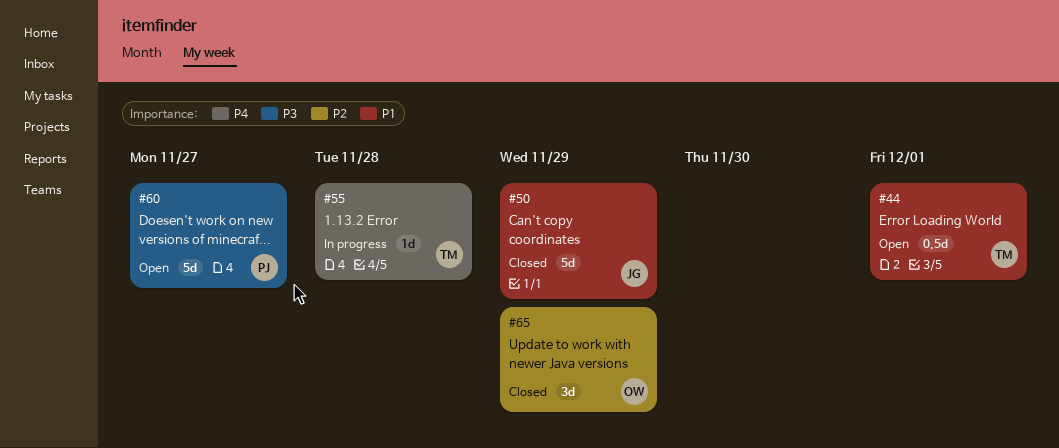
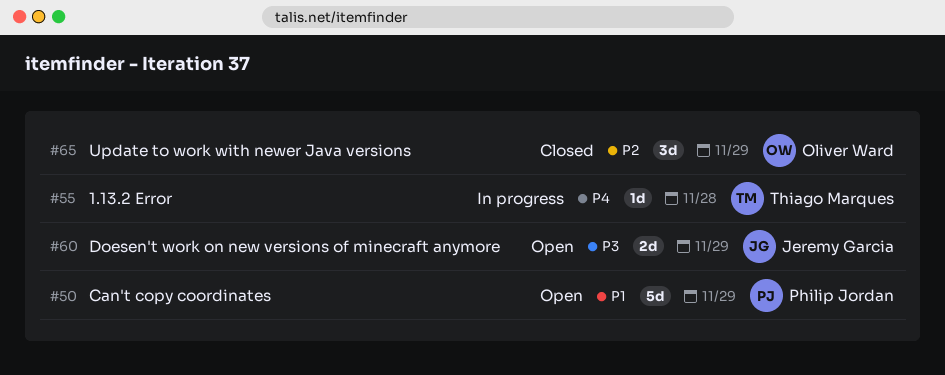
#44: present -> none
#50, status: Closed -> Open
#50, owner: Jeremy Garcia -> Philip Jordan
#60, owner: Philip Jordan -> Jeremy Garcia
#60, estimate: 5d -> 2d
#60, due: Nov 27 -> Nov 29

